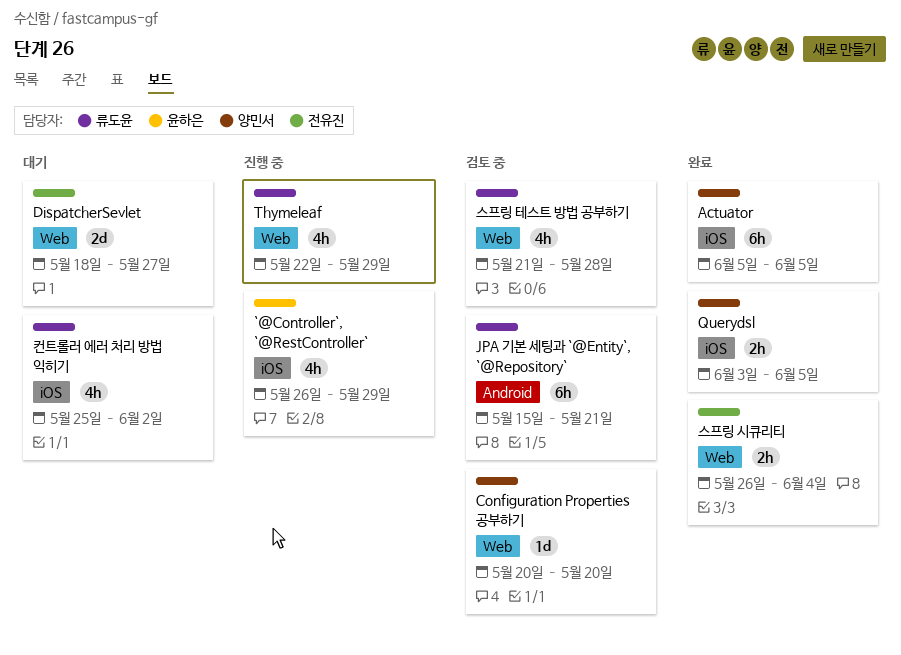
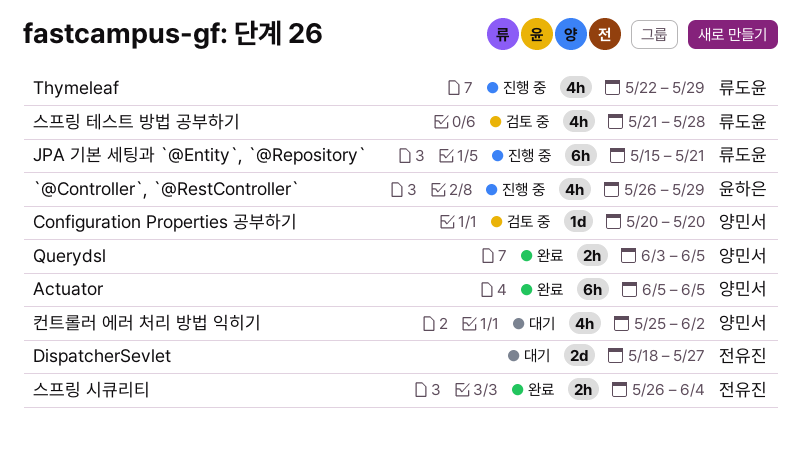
JPA 기본 세팅과 `@Entity`, `@Repository`, status: 검토 중 -> 진행 중
컨트롤러 에러 처리 방법 익히기, owner: 류도윤 -> 양민서

